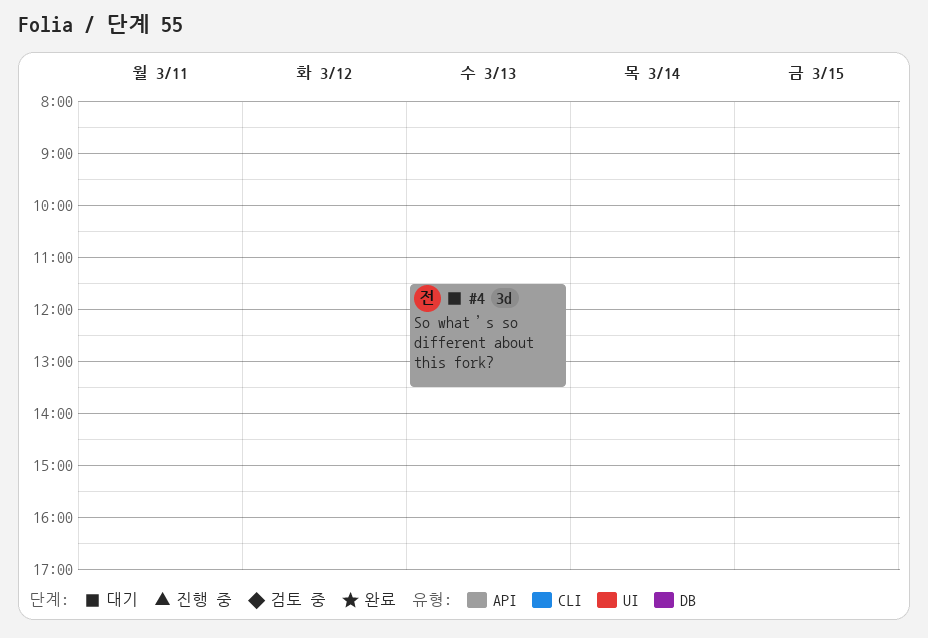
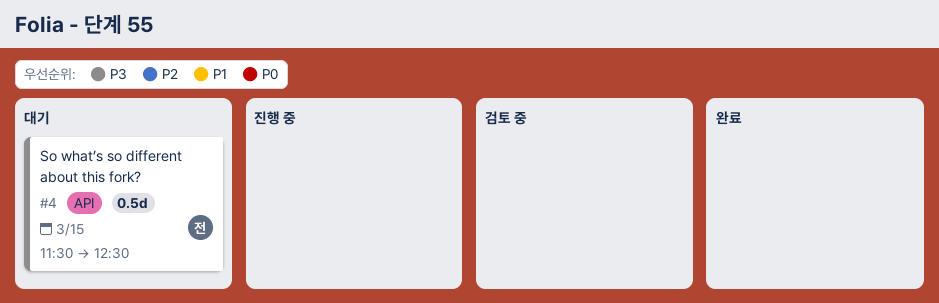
#4, estimate: 3d -> 0.5d
#4, day: Mar 13 -> Mar 15
#4, ends: 13:30 -> 12:30

